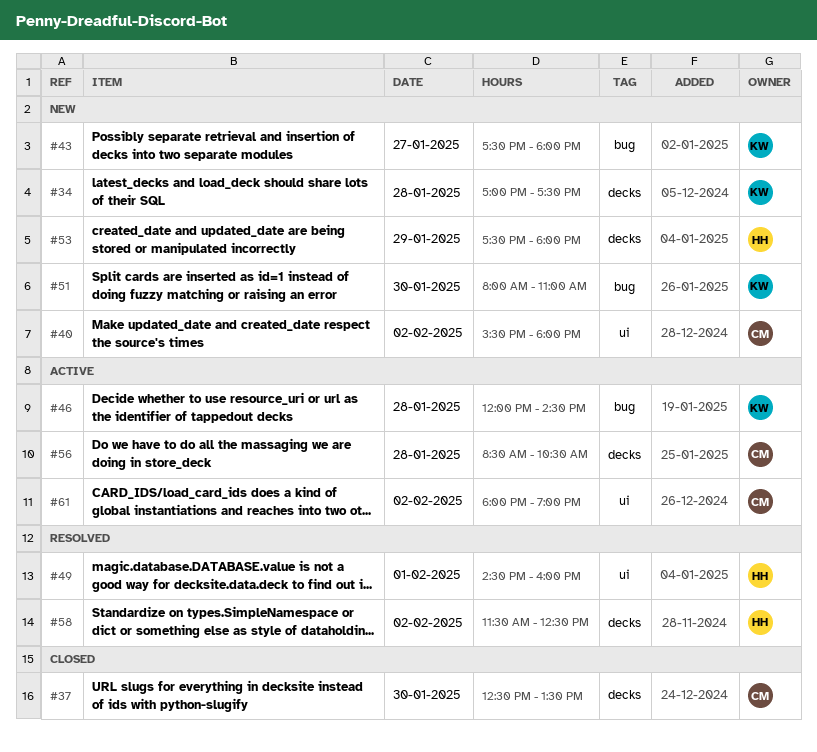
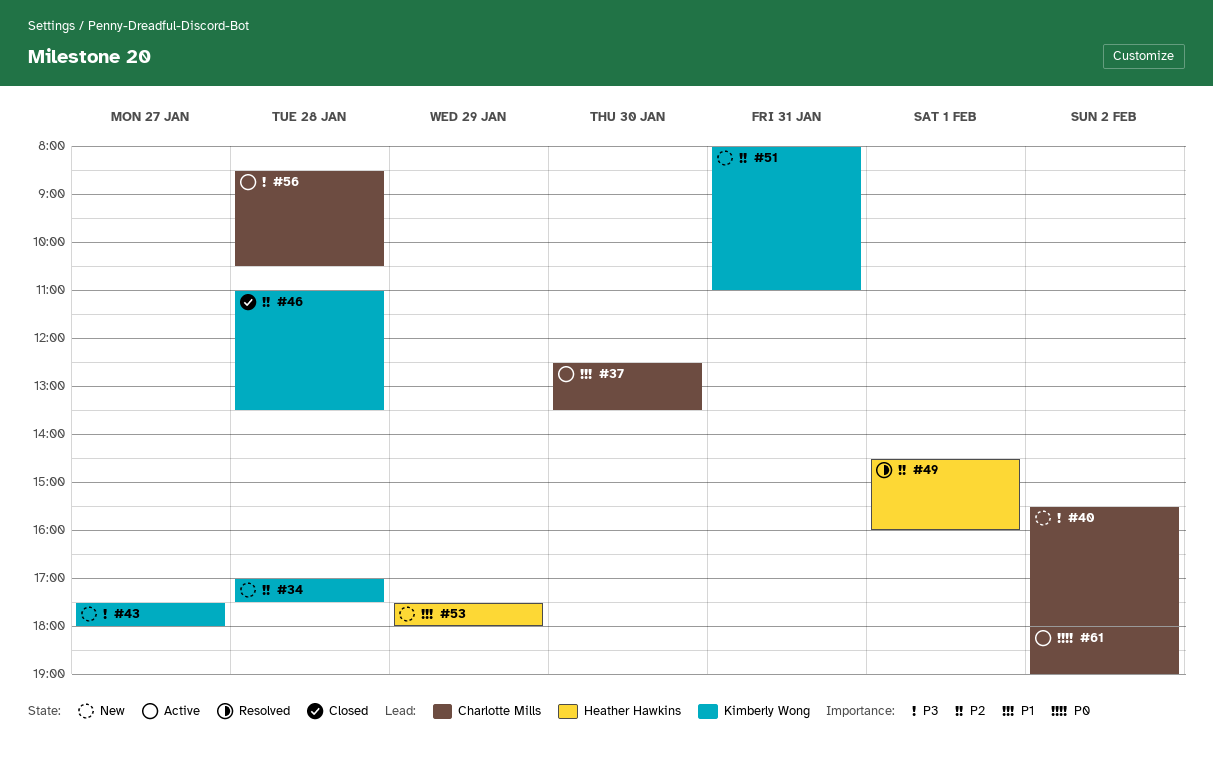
#37, status: Closed -> Active
#46, status: Active -> Closed
#46, begins: 12:00 -> 11:00
#46, ends: 14:30 -> 13:30
#51, day: Jan 30 -> Jan 31
#58: present -> none

